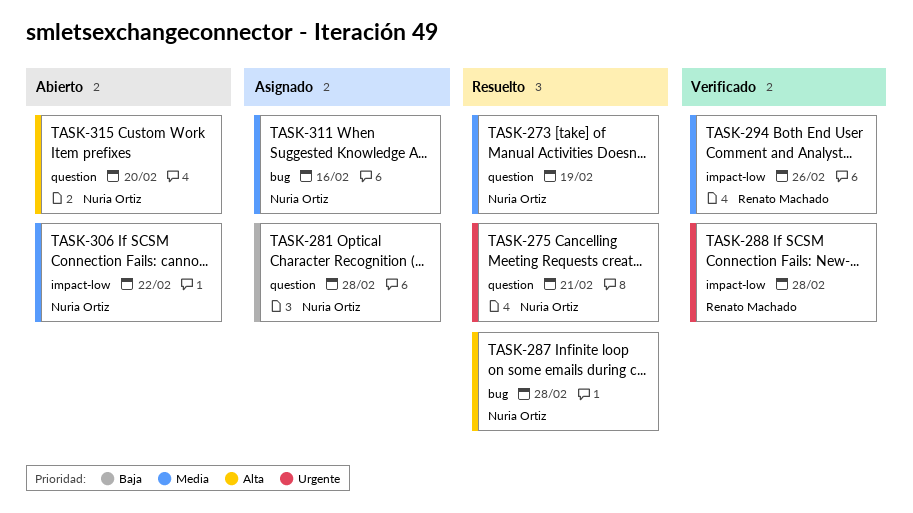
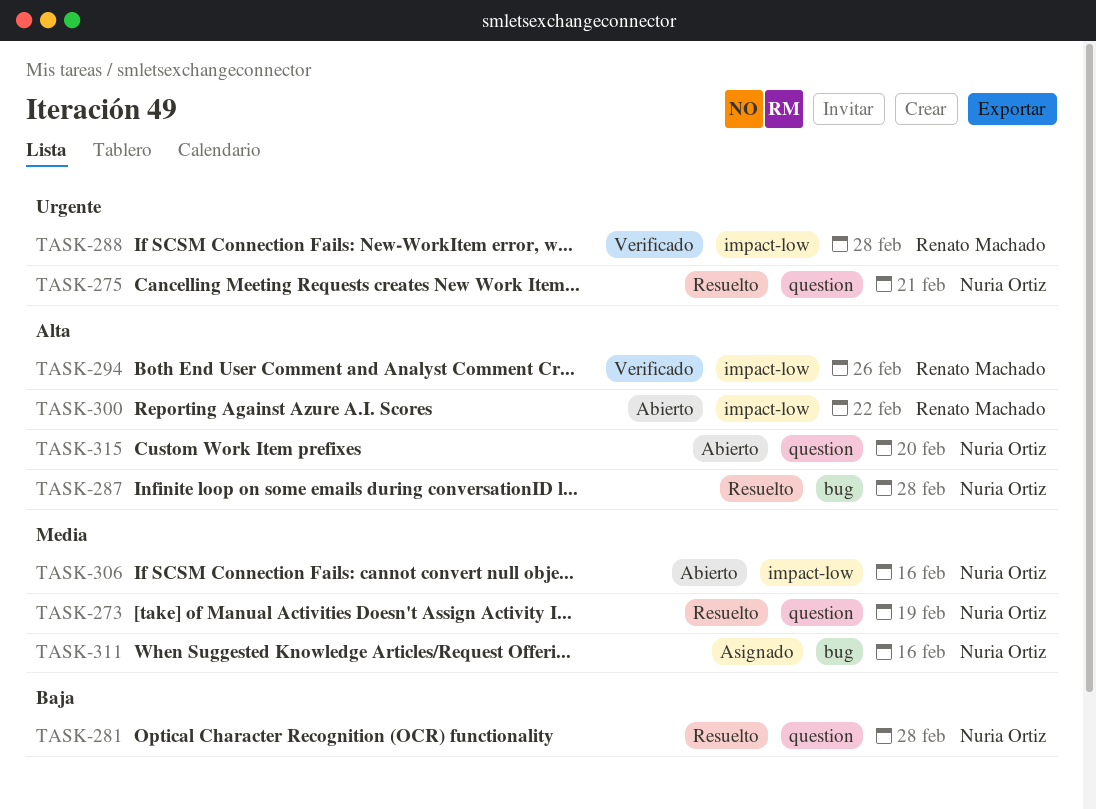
TASK-281, status: Asignado -> Resuelto
TASK-294, priority: Media -> Alta
TASK-300: none -> present
TASK-306, due: Feb 22 -> Feb 16

